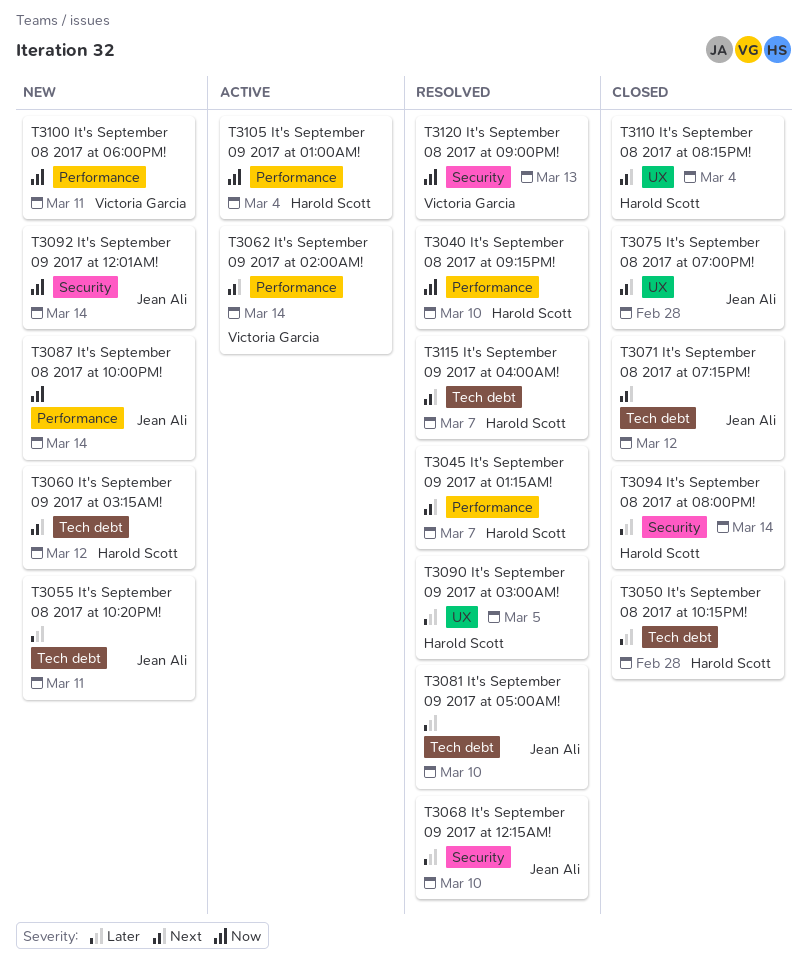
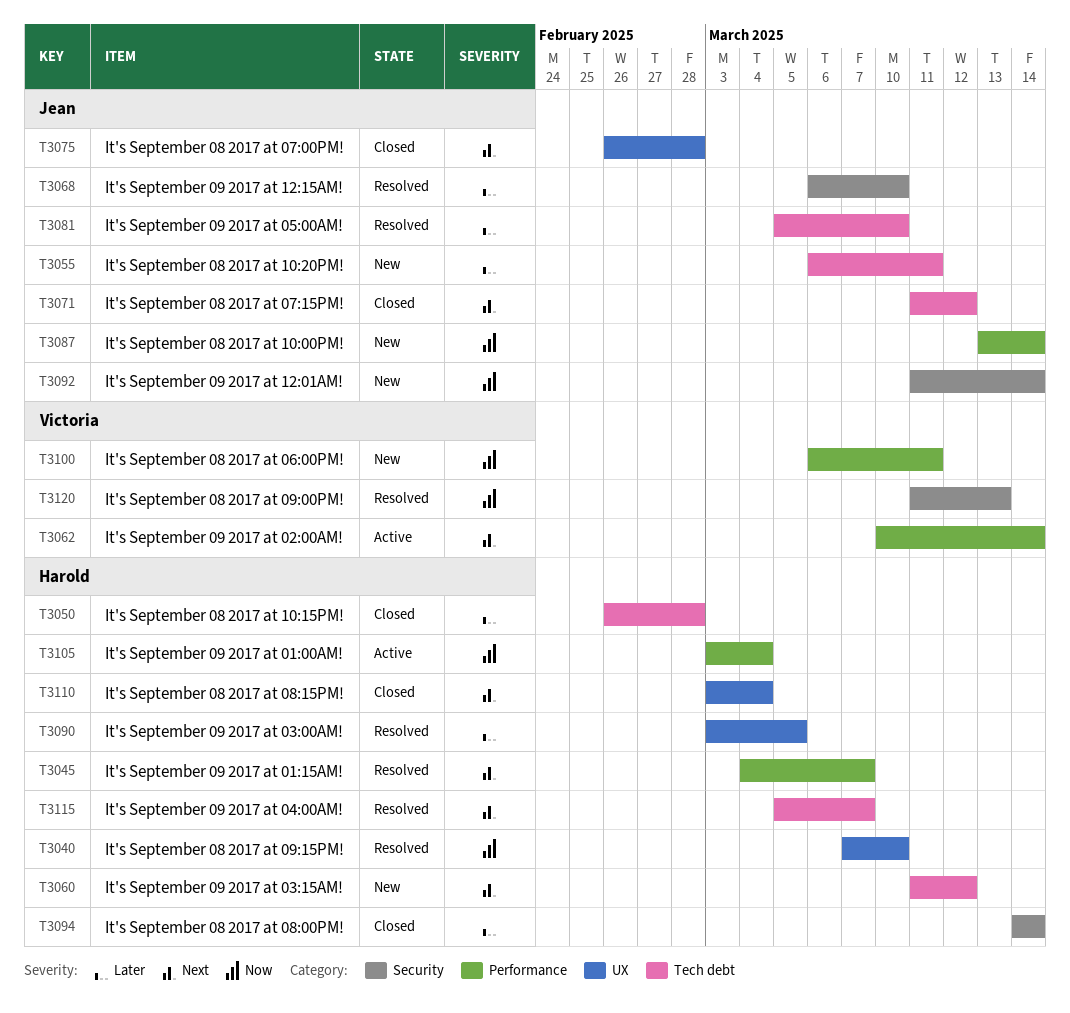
T3040, label: Performance -> UX

